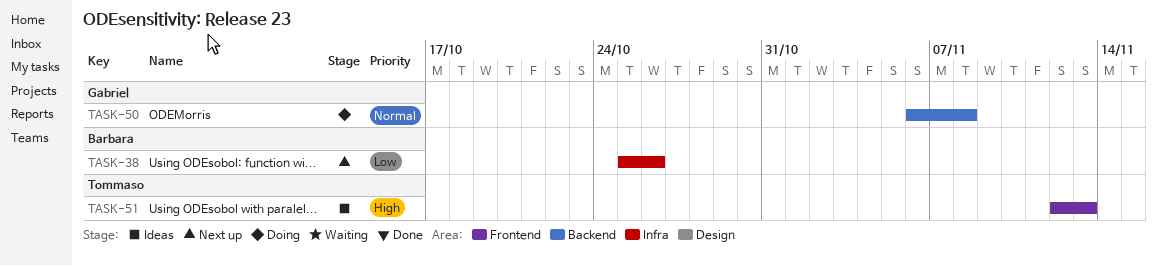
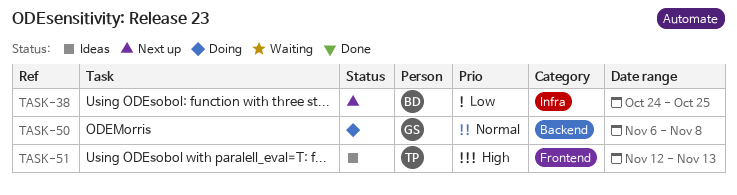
TASK-38, start: Oct 25 -> Oct 24
TASK-38, due: Oct 26 -> Oct 25

